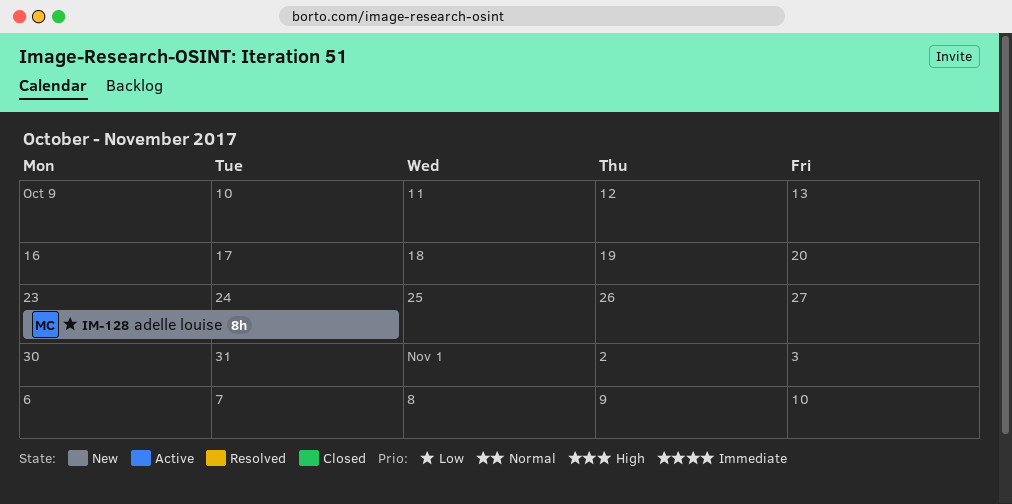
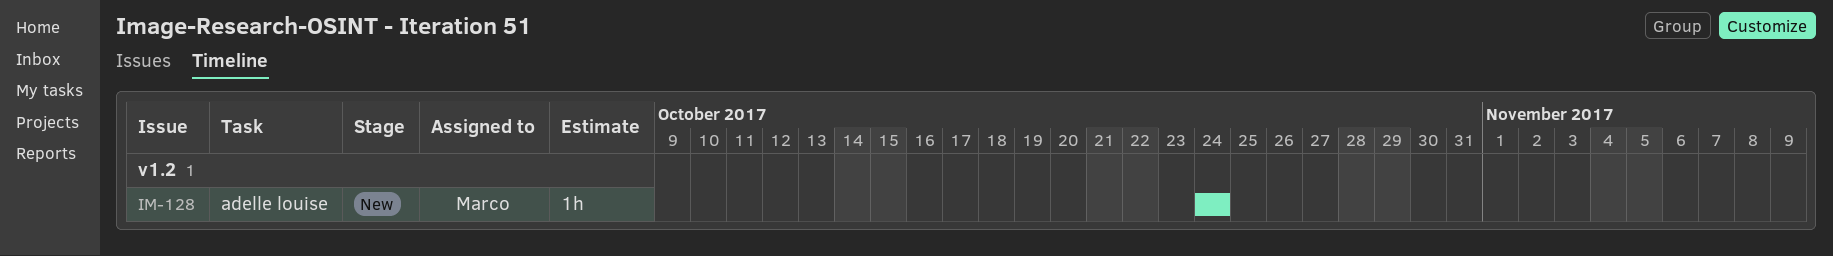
IM-128, estimate: 8h -> 1h
IM-128, start: Oct 23 -> Oct 24

